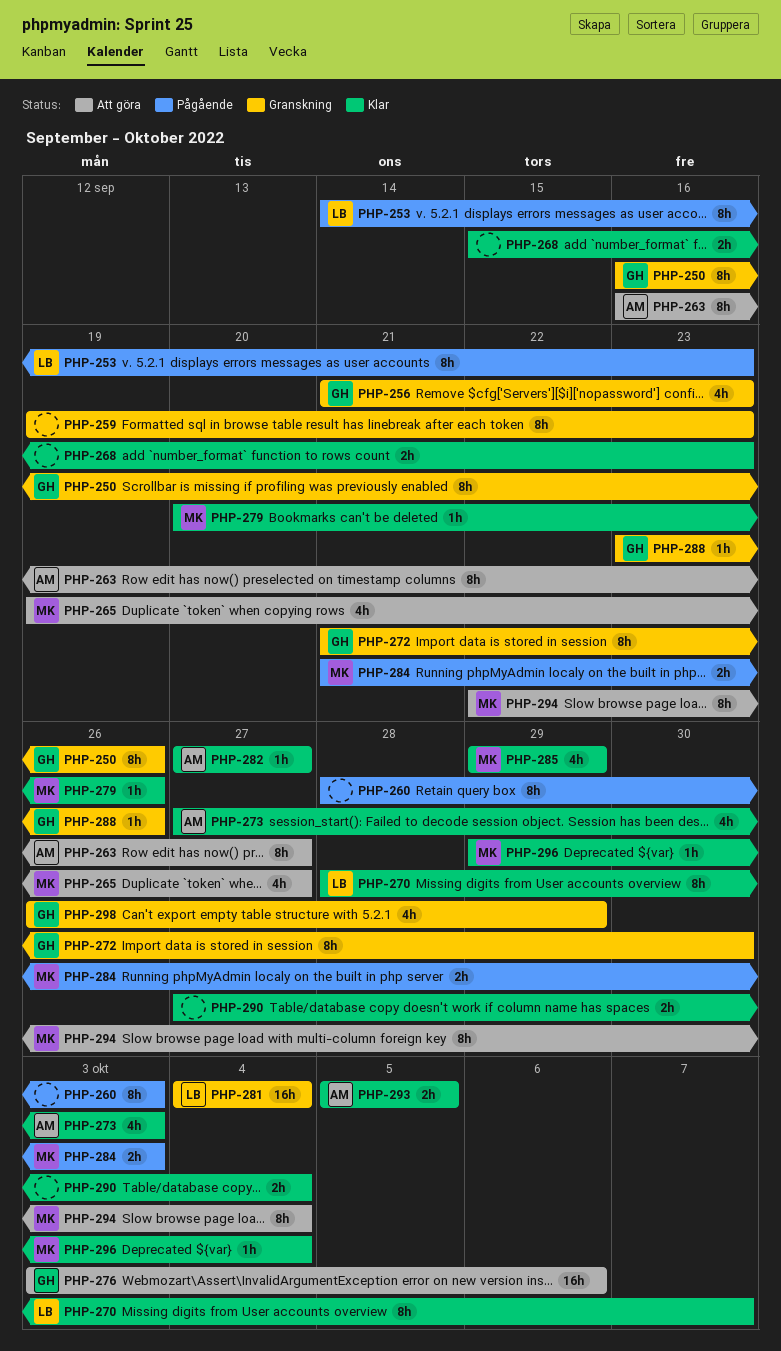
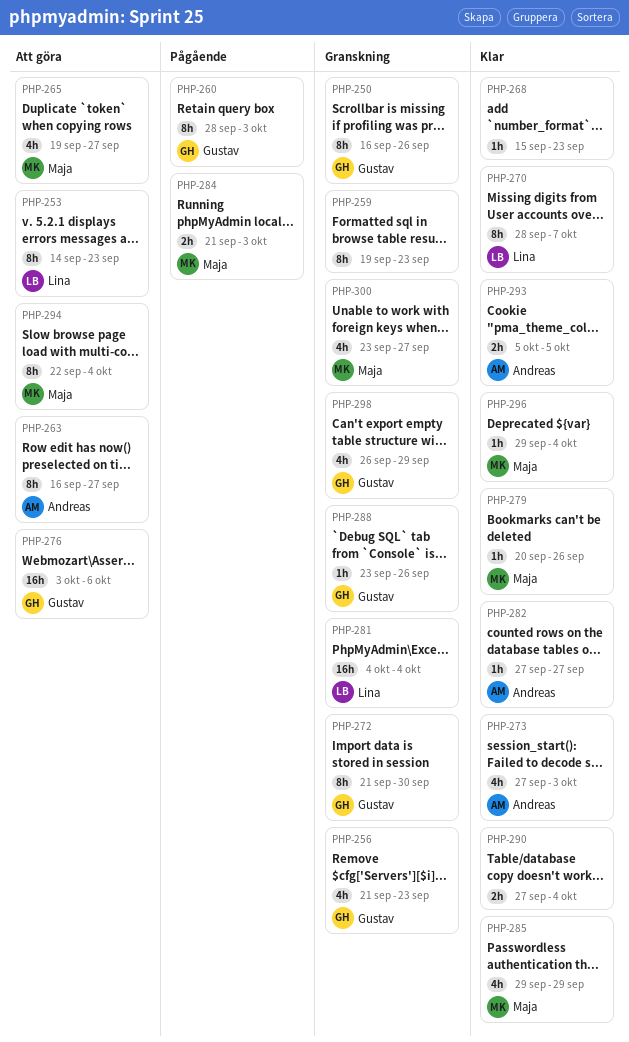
PHP-253, status: Pågående -> Att göra
PHP-260, owner: none -> Gustav
PHP-268, estimate: 2h -> 1h
PHP-300: none -> present

